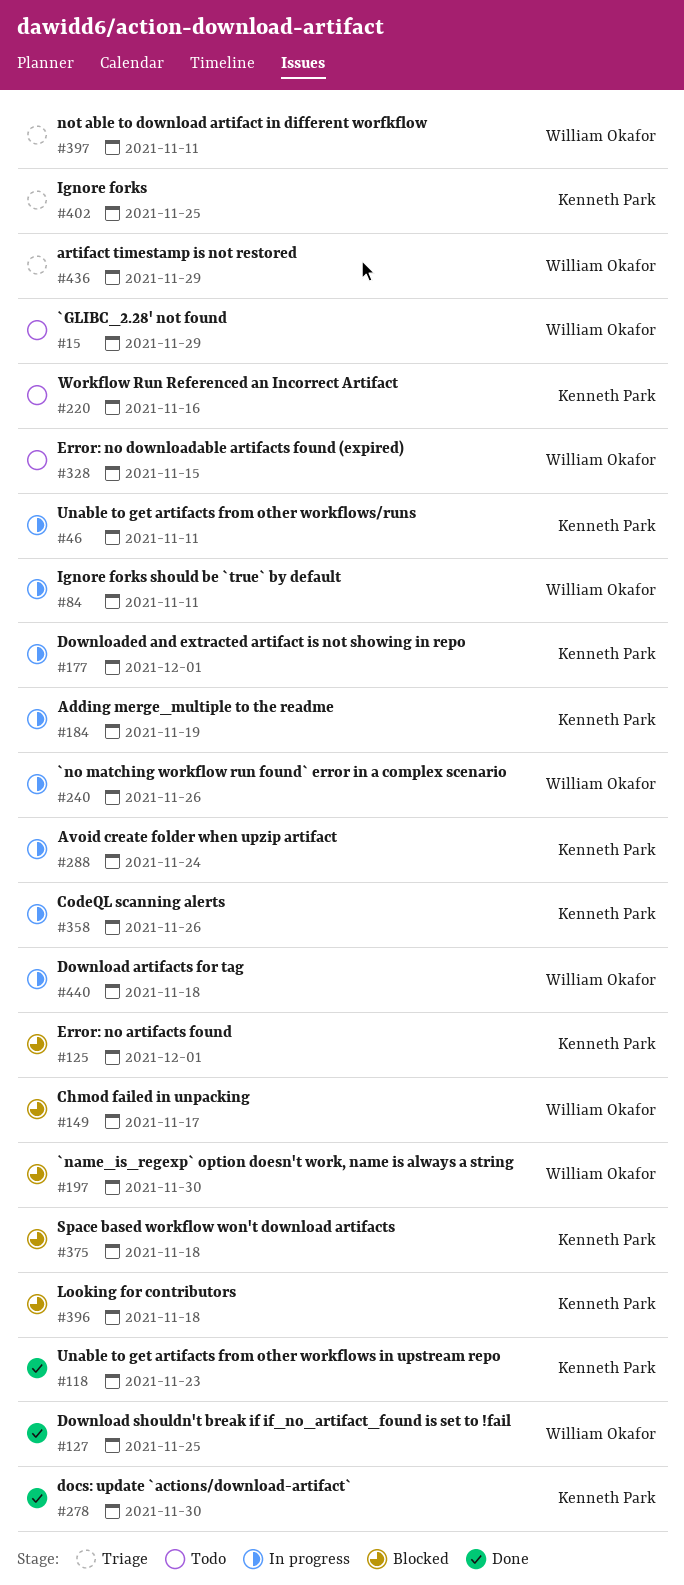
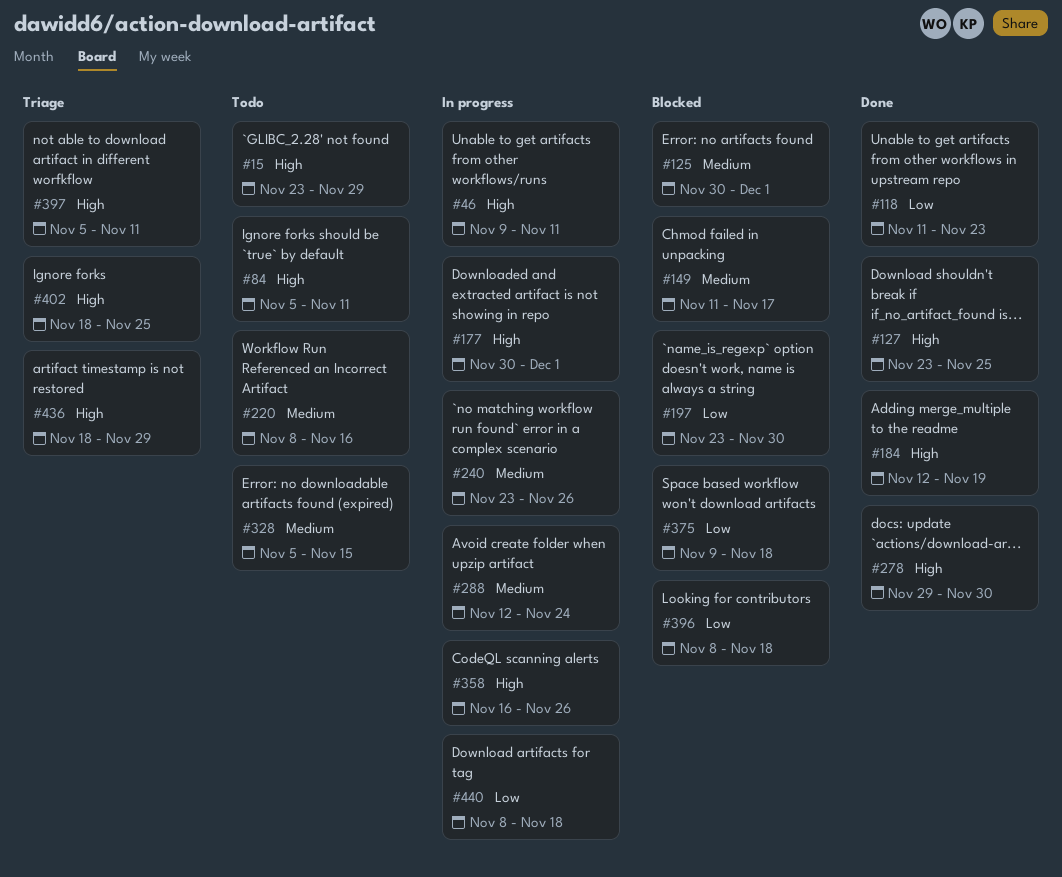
#84, status: In progress -> Todo
#184, status: In progress -> Done

